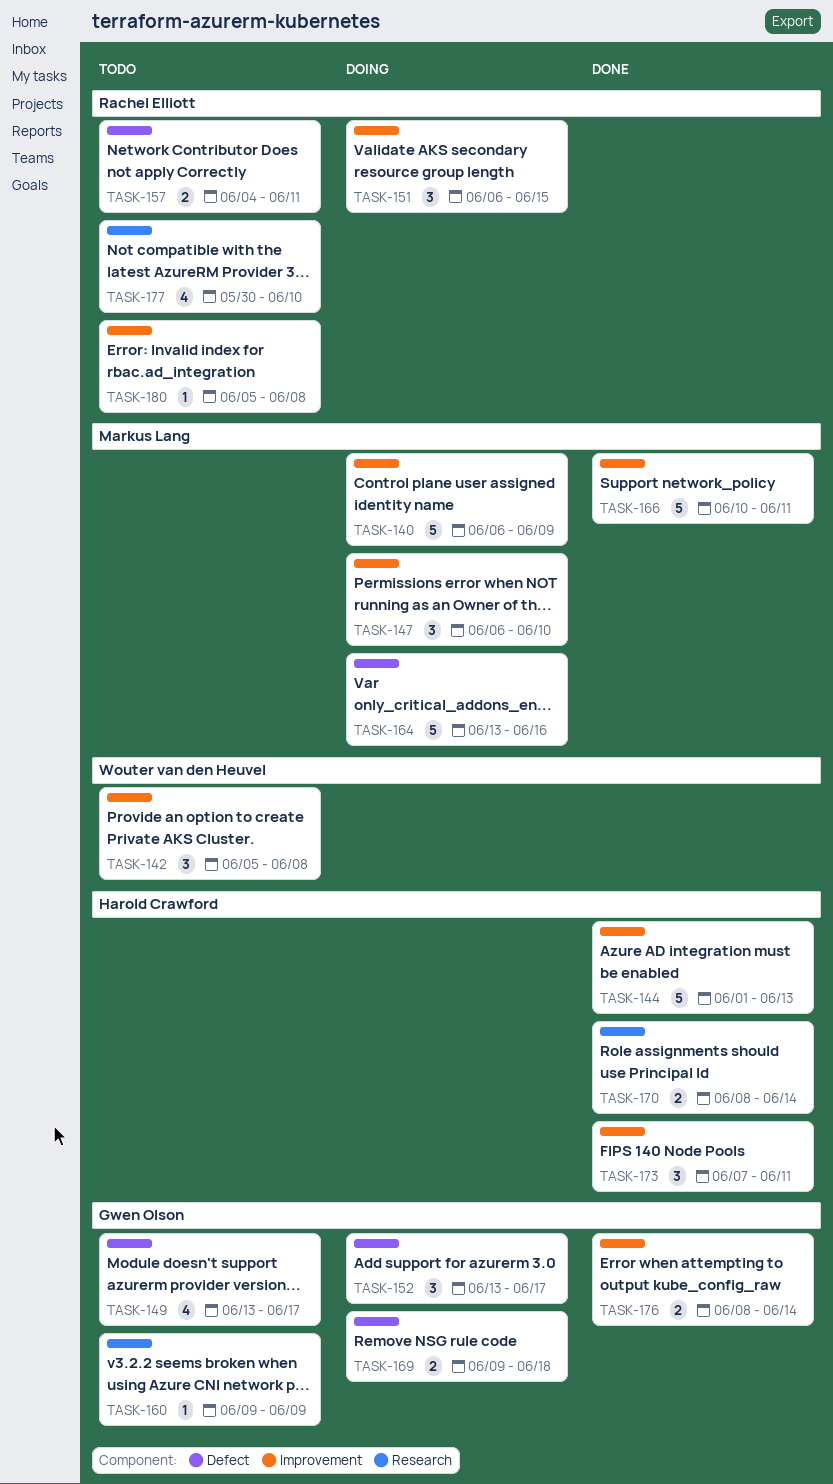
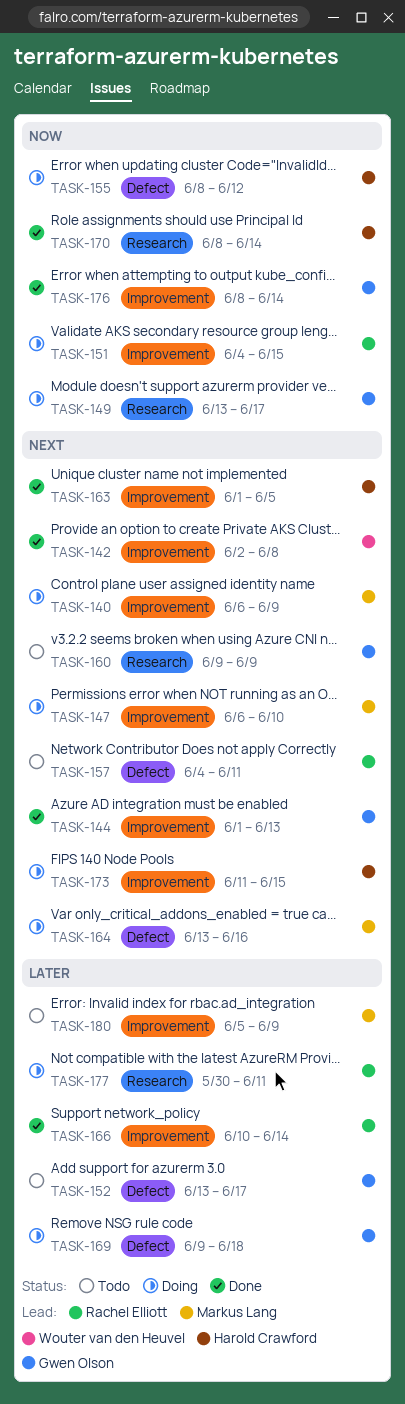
TASK-142, status: Todo -> Done
TASK-142, start: Jun 5 -> Jun 2
TASK-144, owner: Harold Crawford -> Gwen Olson
TASK-149, status: Todo -> Doing
TASK-149, label: Defect -> Research
TASK-151, start: Jun 6 -> Jun 4
TASK-152, status: Doing -> Todo
TASK-155: none -> present
TASK-163: none -> present
TASK-166, owner: Markus Lang -> Rachel Elliott
TASK-166, due: Jun 11 -> Jun 14
TASK-173, status: Done -> Doing
TASK-173, start: Jun 7 -> Jun 11
TASK-173, due: Jun 11 -> Jun 15
TASK-177, status: Todo -> Doing
TASK-177, due: Jun 10 -> Jun 11
TASK-180, owner: Rachel Elliott -> Markus Lang
TASK-180, due: Jun 8 -> Jun 9

